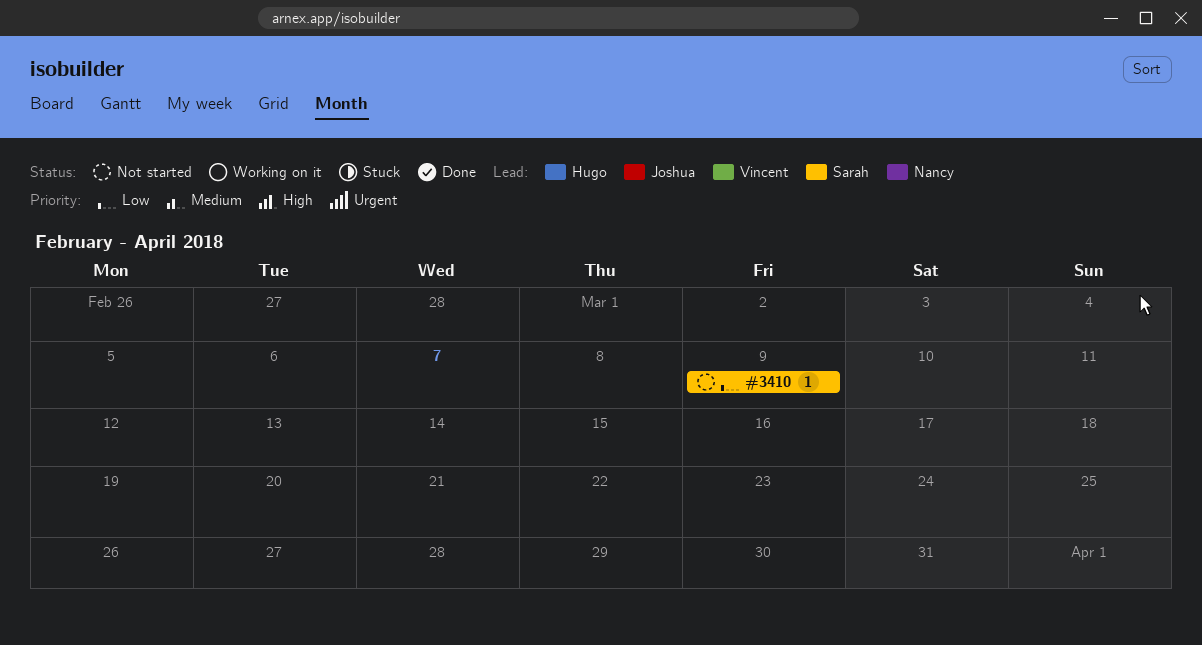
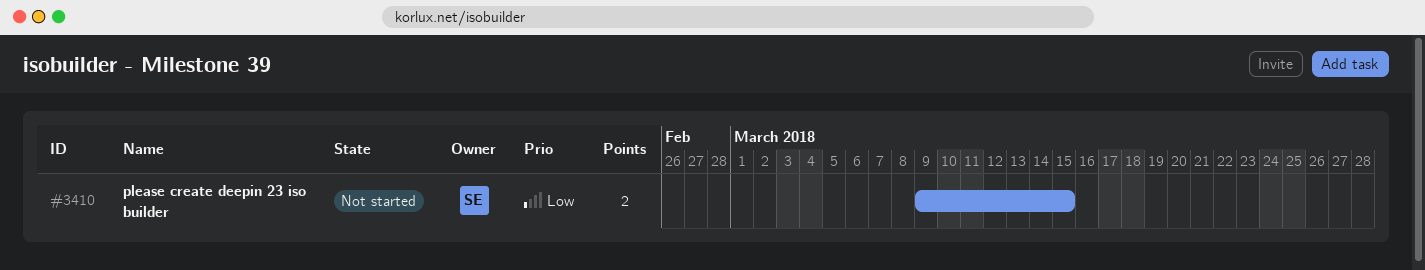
#3410, estimate: 1 -> 2
#3410, due: Mar 9 -> Mar 15

